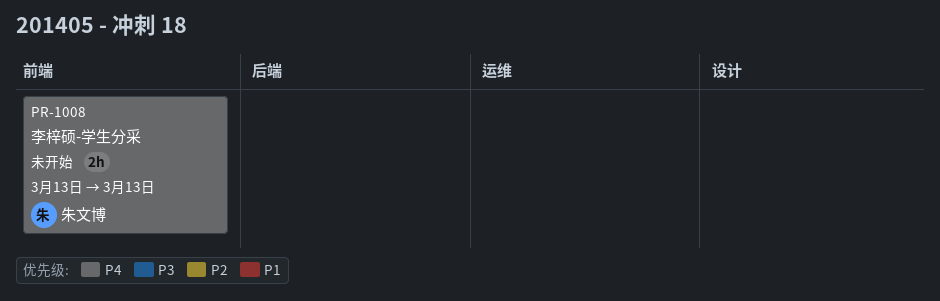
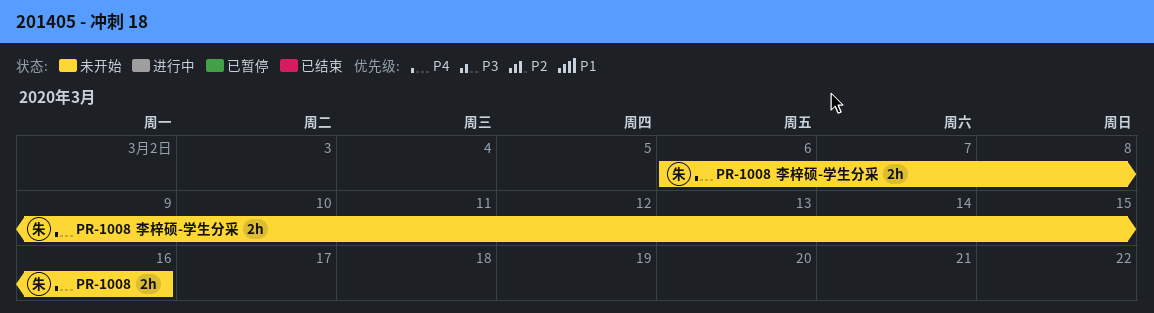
PR-1008, start: Mar 13 -> Mar 6
PR-1008, due: Mar 13 -> Mar 16

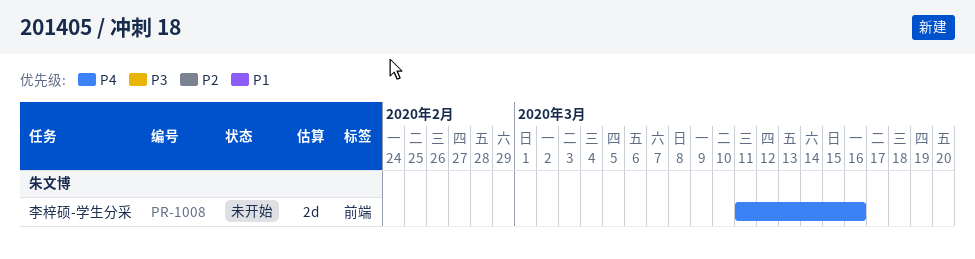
PR-1008, estimate: 2h -> 2d
PR-1008, start: Mar 6 -> Mar 11

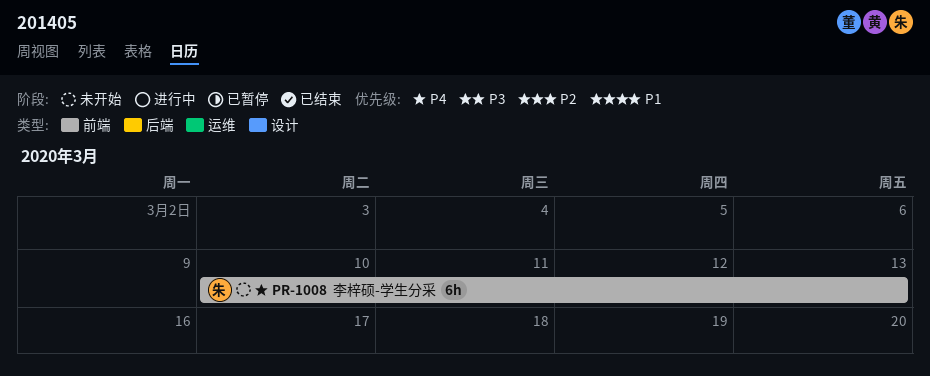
PR-1008, estimate: 2d -> 6h
PR-1008, start: Mar 11 -> Mar 10
PR-1008, due: Mar 16 -> Mar 13

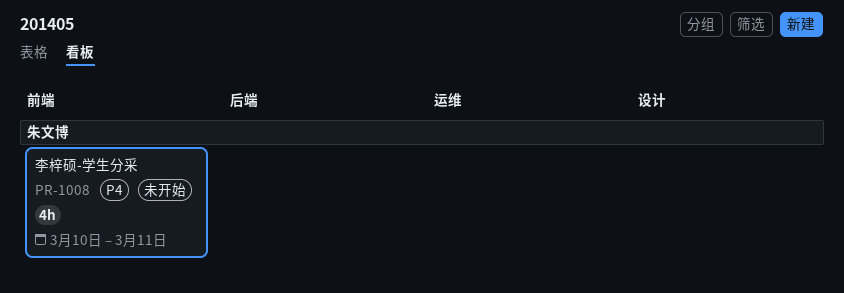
PR-1008, estimate: 6h -> 4h
PR-1008, due: Mar 13 -> Mar 11

